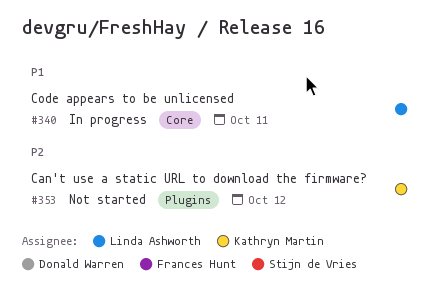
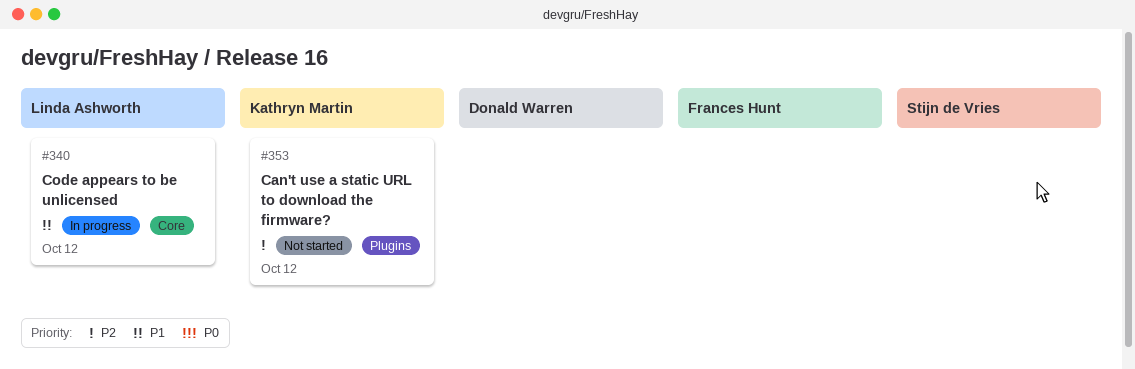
#340, due: Oct 11 -> Oct 12

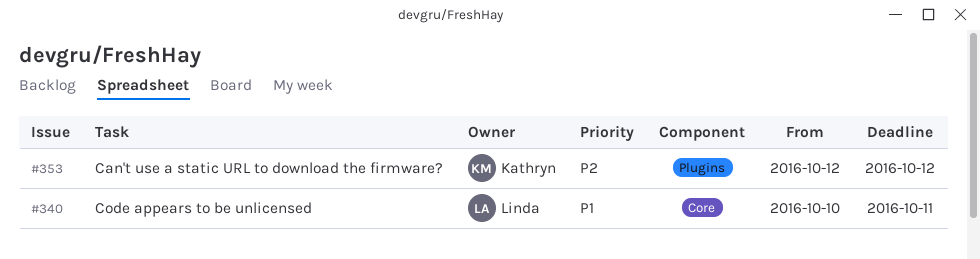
#340, due: Oct 12 -> Oct 11

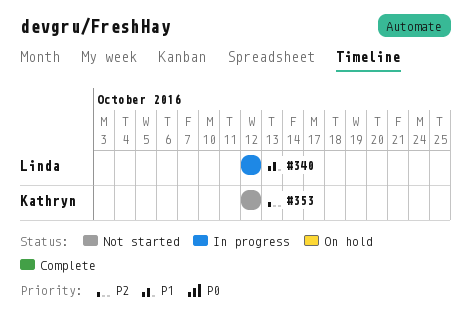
#340, start: Oct 10 -> Oct 12
#340, due: Oct 11 -> Oct 12

